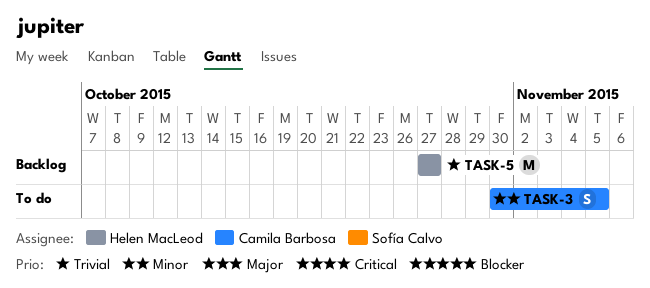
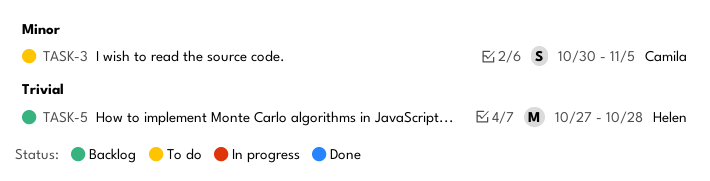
TASK-5, due: Oct 27 -> Oct 28

